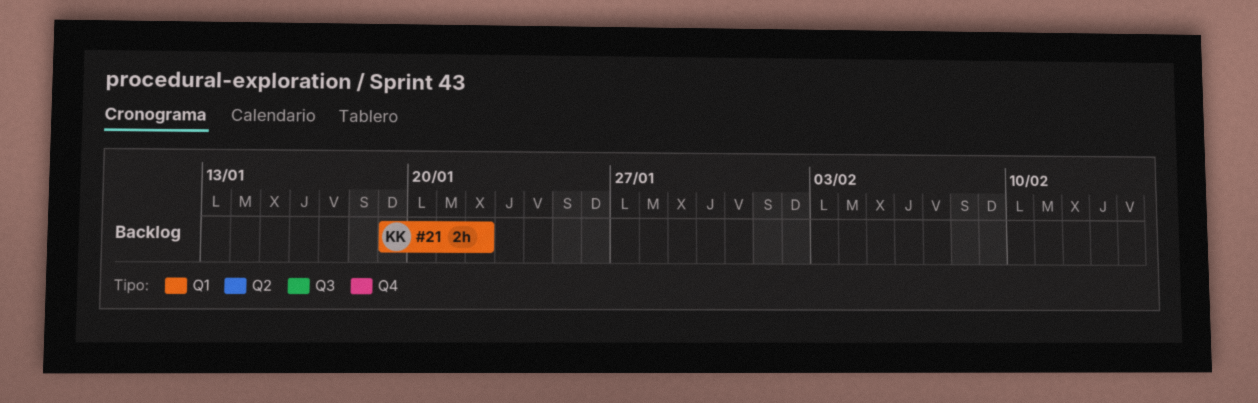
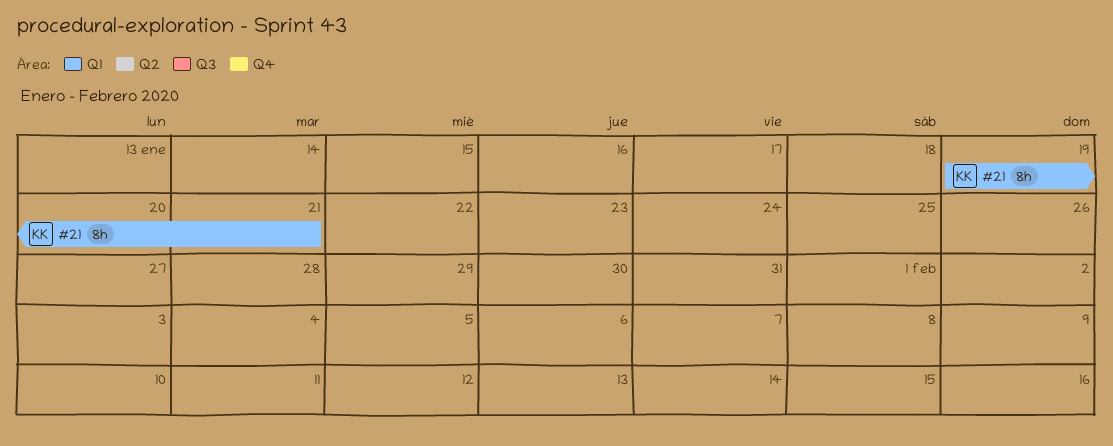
#21, estimate: 2h -> 8h
#21, due: Jan 22 -> Jan 21

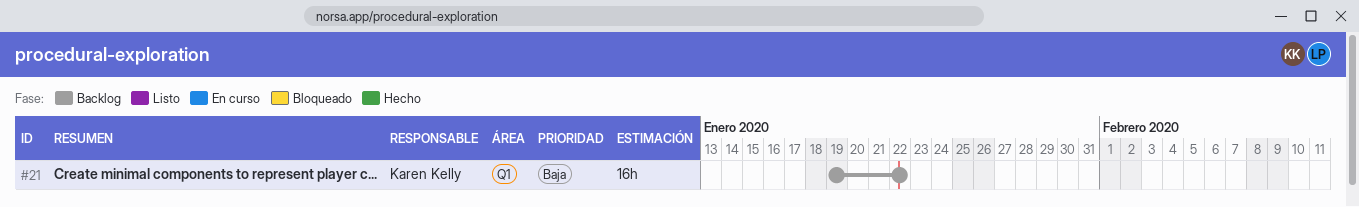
#21, estimate: 8h -> 16h
#21, due: Jan 21 -> Jan 22

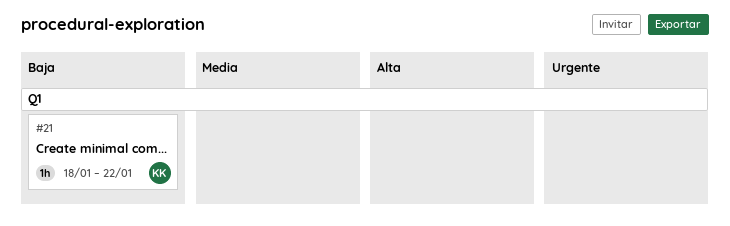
#21, estimate: 16h -> 1h
#21, start: Jan 19 -> Jan 18

